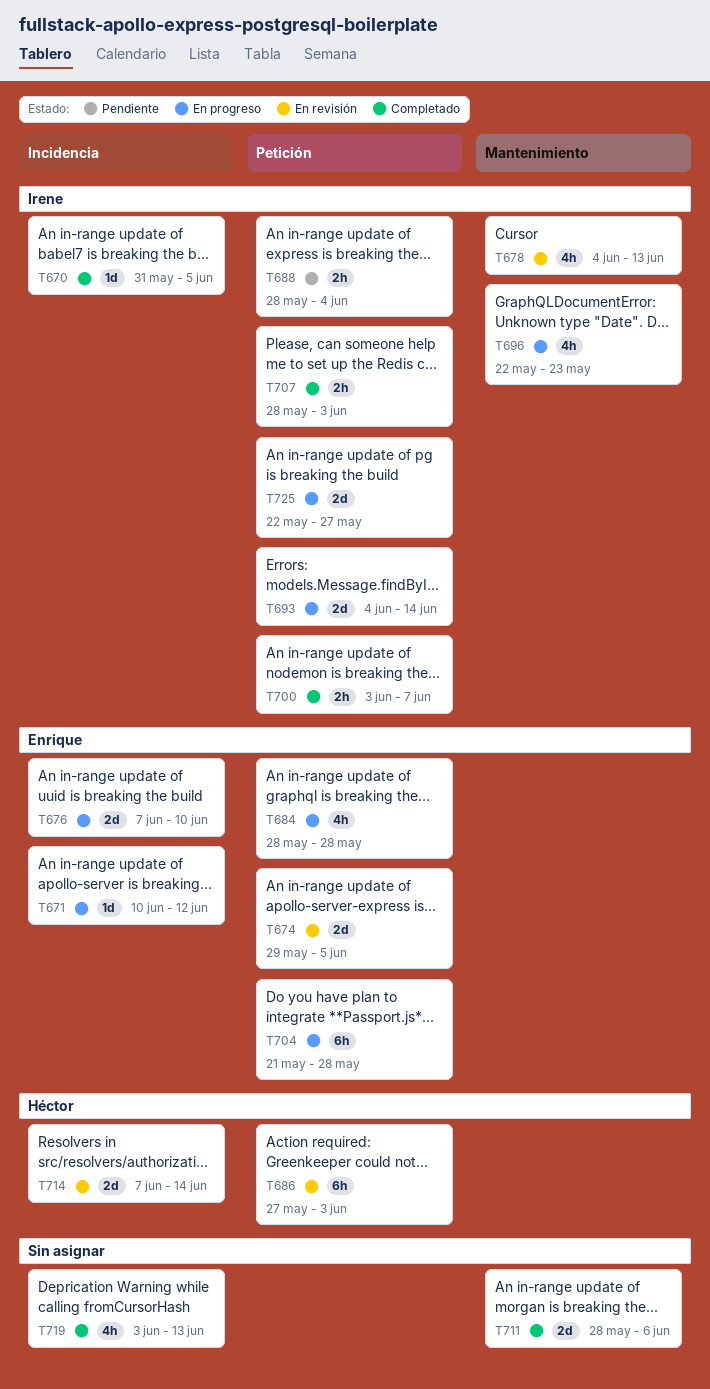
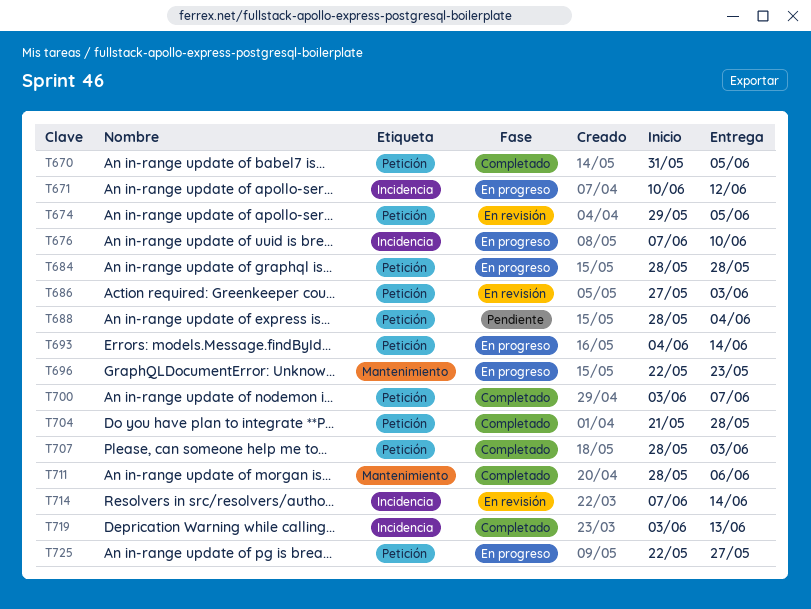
T670, label: Incidencia -> Petición
T678: present -> none
T704, status: En progreso -> Completado

